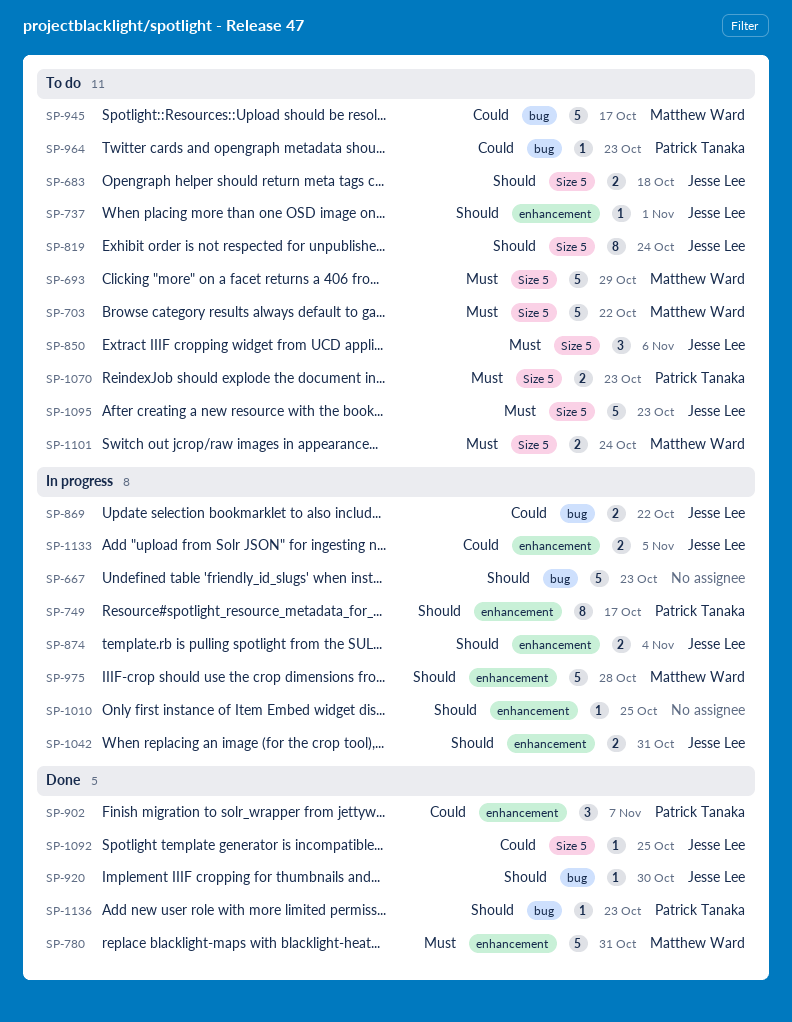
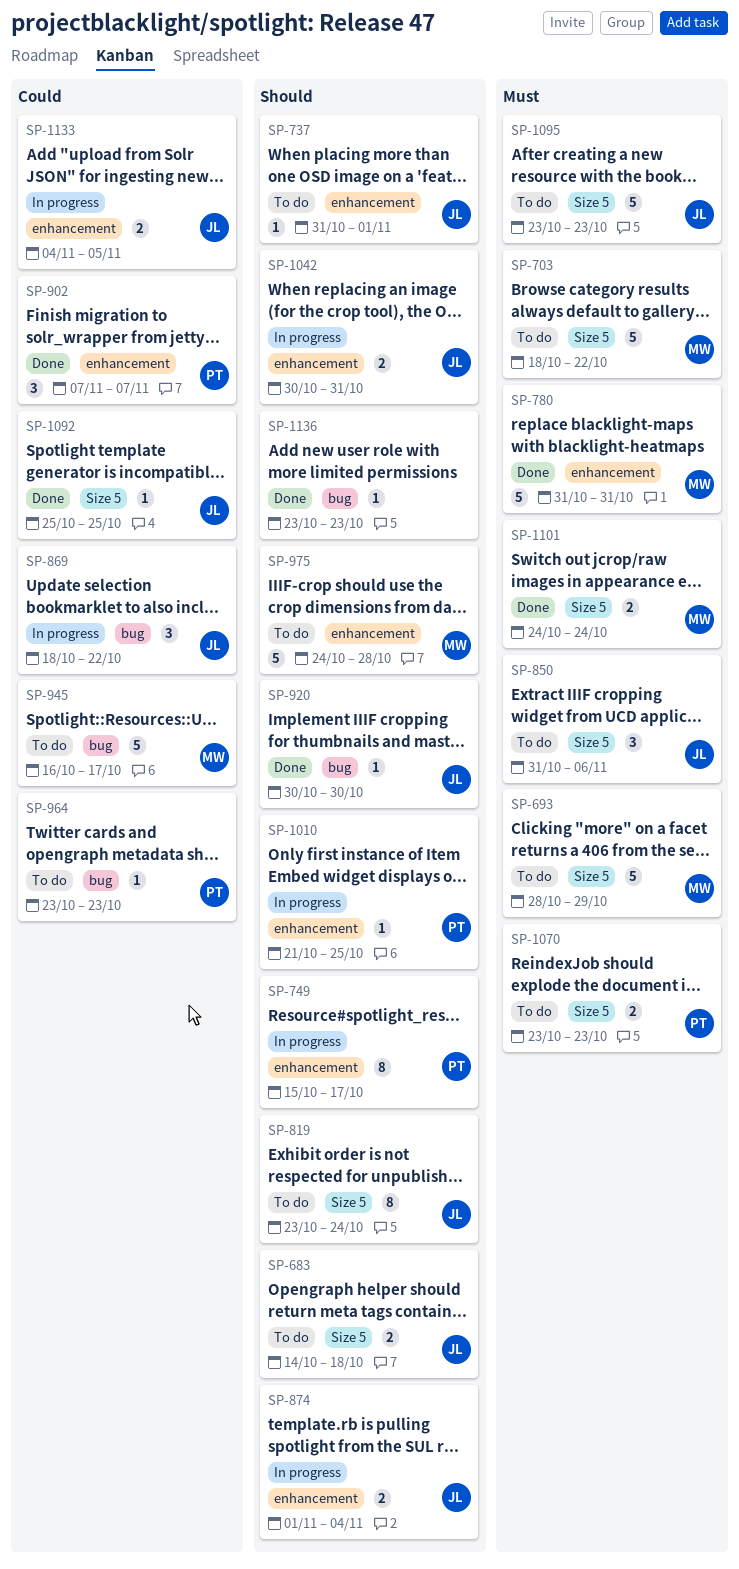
SP-667: present -> none
SP-869, estimate: 2 -> 3
SP-975, status: In progress -> To do
SP-1010, owner: none -> Patrick Tanaka
SP-1101, status: To do -> Done
SP-1136, owner: Patrick Tanaka -> none

